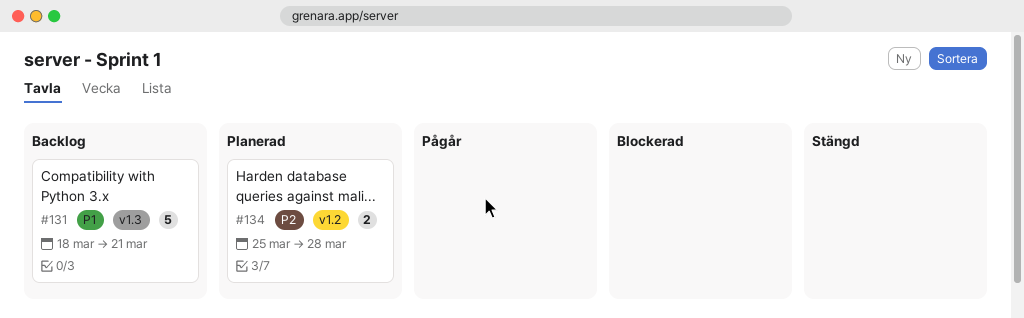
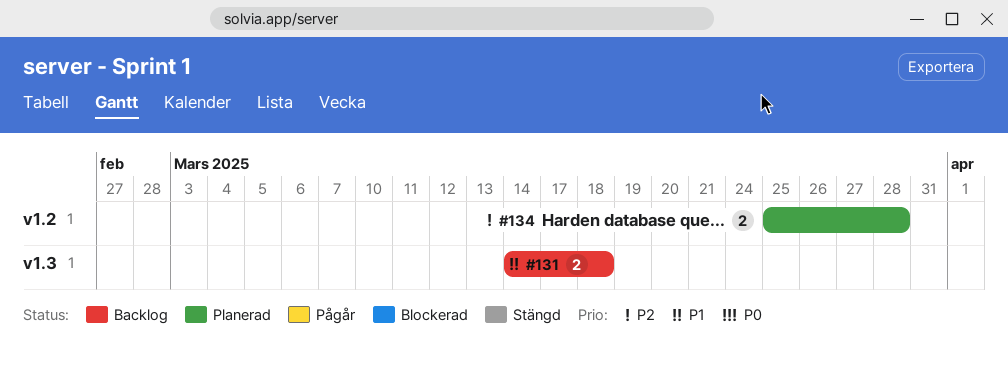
#131, estimate: 5 -> 2
#131, start: Mar 18 -> Mar 14
#131, due: Mar 21 -> Mar 18

